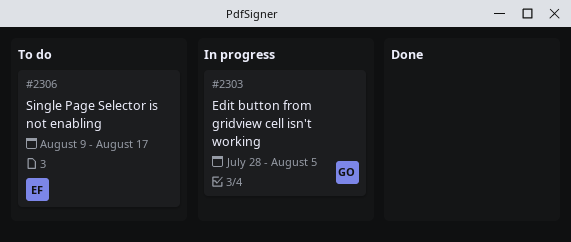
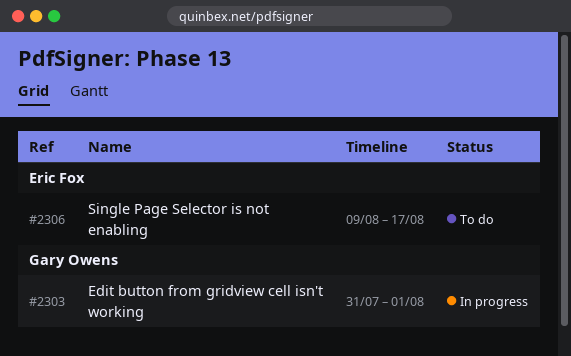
#2303, start: Jul 28 -> Jul 31
#2303, due: Aug 5 -> Aug 1

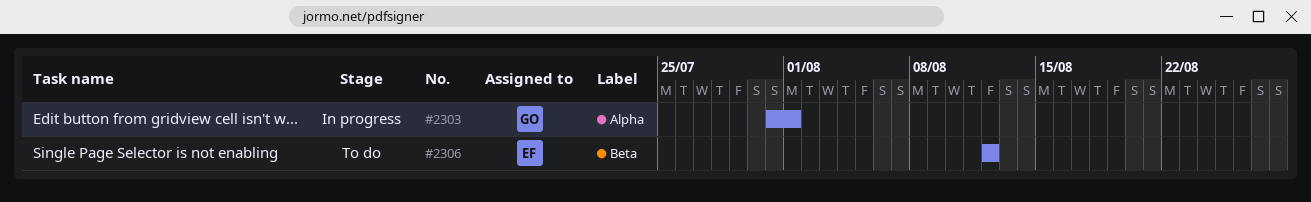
#2306, start: Aug 9 -> Aug 12
#2306, due: Aug 17 -> Aug 12

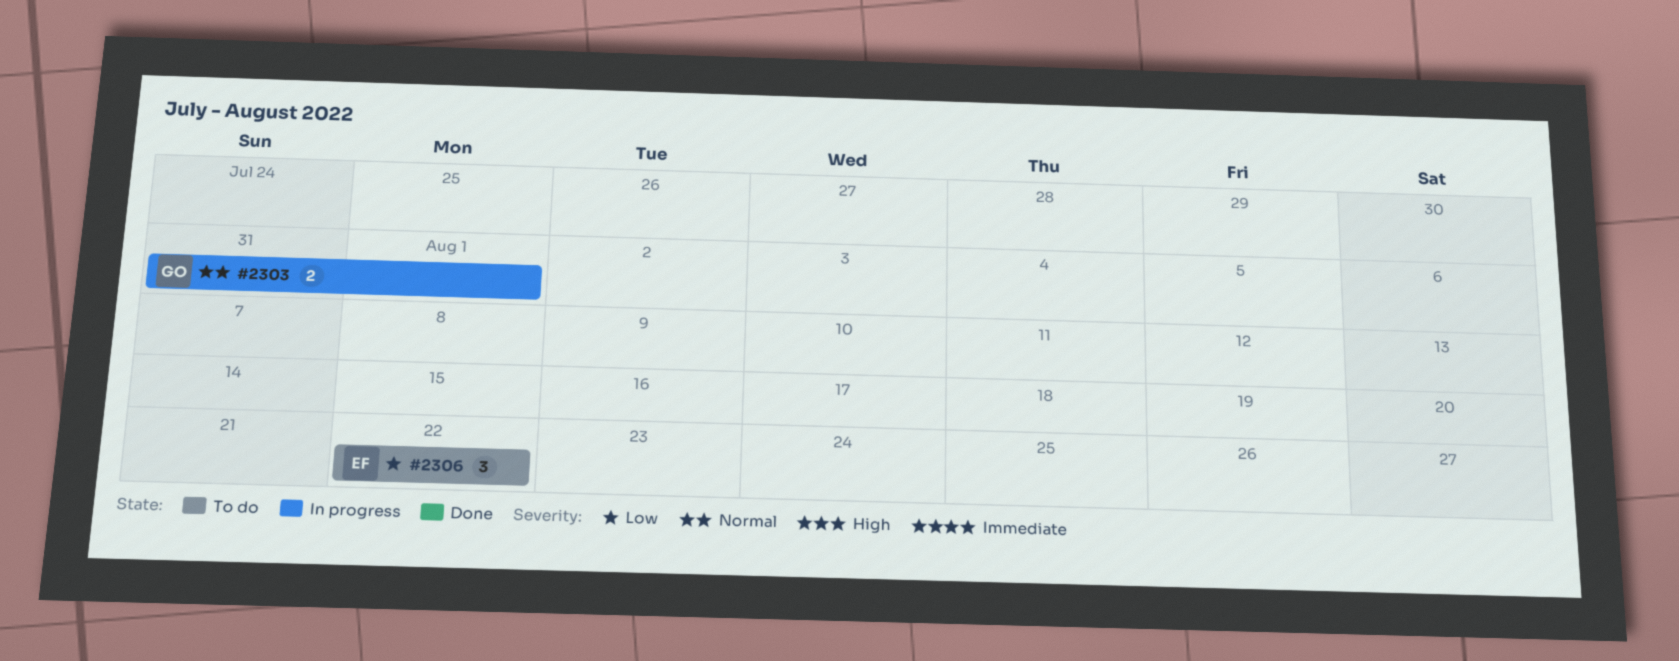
#2306, start: Aug 12 -> Aug 22
#2306, due: Aug 12 -> Aug 22

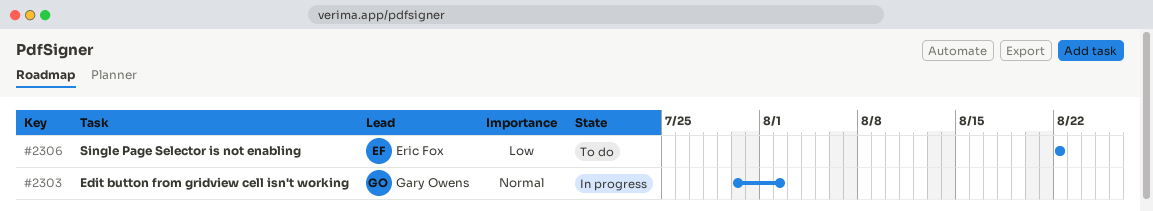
#2303, start: Jul 31 -> Jul 30
#2303, due: Aug 1 -> Aug 2

